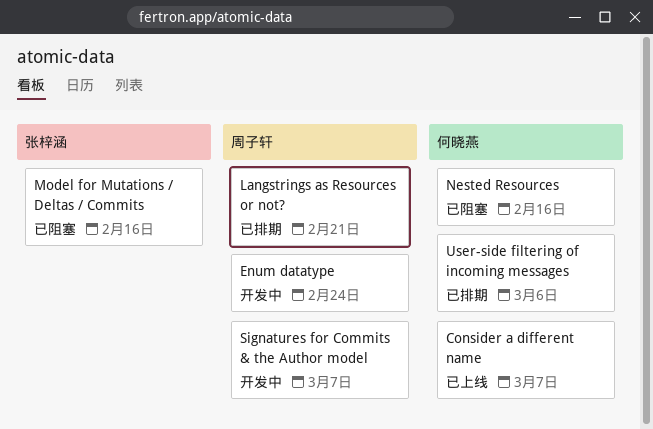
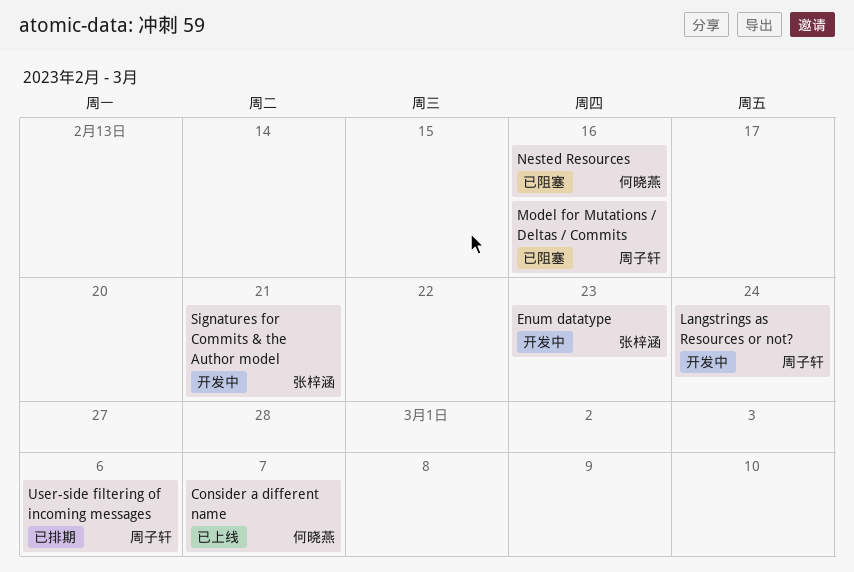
Enum datatype, owner: 周子轩 -> 张梓涵
Enum datatype, due: Feb 24 -> Feb 23
Langstrings as Resources or not?, status: 已排期 -> 开发中
Langstrings as Resources or not?, due: Feb 21 -> Feb 24
Model for Mutations / Deltas / Commits, owner: 张梓涵 -> 周子轩
Signatures for Commits & the Author model, owner: 周子轩 -> 张梓涵
Signatures for Commits & the Author model, due: Mar 7 -> Feb 21
User-side filtering of incoming messages, owner: 何晓燕 -> 周子轩

